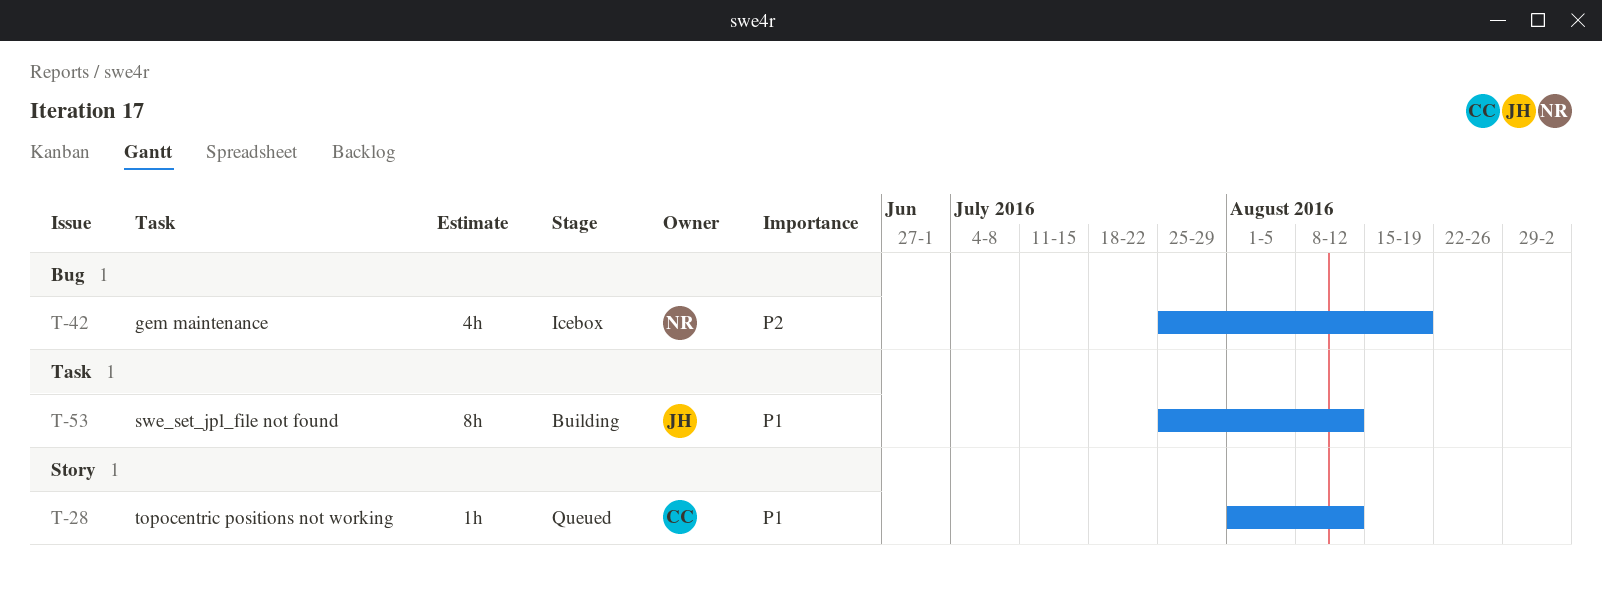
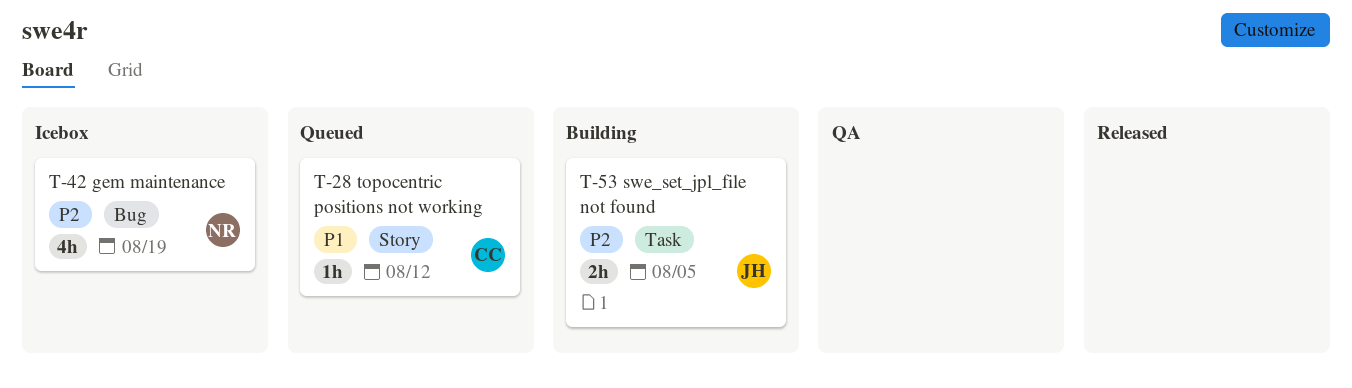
T-53, priority: P1 -> P2
T-53, estimate: 8h -> 2h
T-53, due: Aug 12 -> Aug 5

